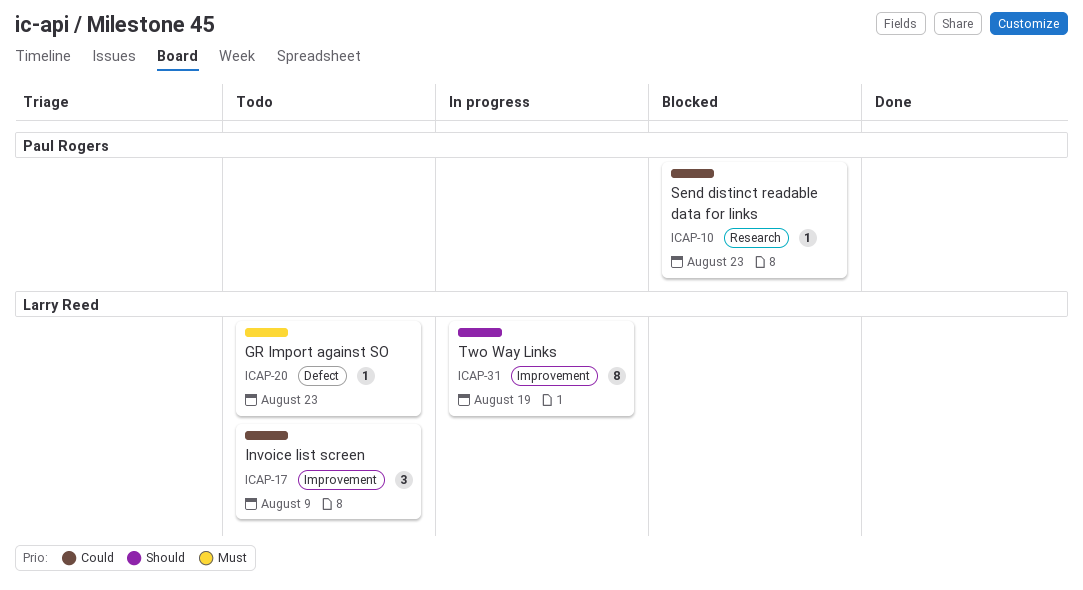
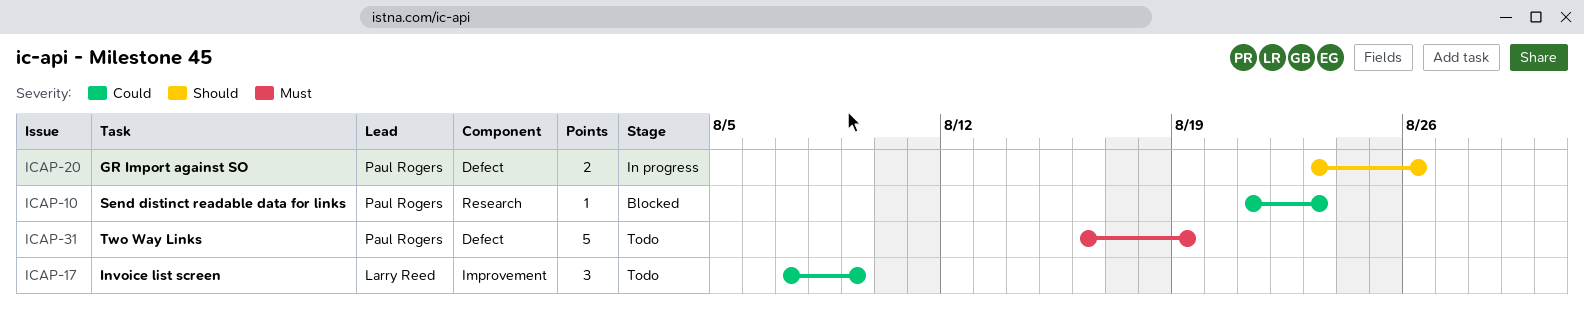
ICAP-20, status: Todo -> In progress
ICAP-20, owner: Larry Reed -> Paul Rogers
ICAP-20, priority: Must -> Should
ICAP-20, estimate: 1 -> 2
ICAP-20, due: Aug 23 -> Aug 26
ICAP-31, status: In progress -> Todo
ICAP-31, owner: Larry Reed -> Paul Rogers
ICAP-31, priority: Should -> Must
ICAP-31, label: Improvement -> Defect
ICAP-31, estimate: 8 -> 5

